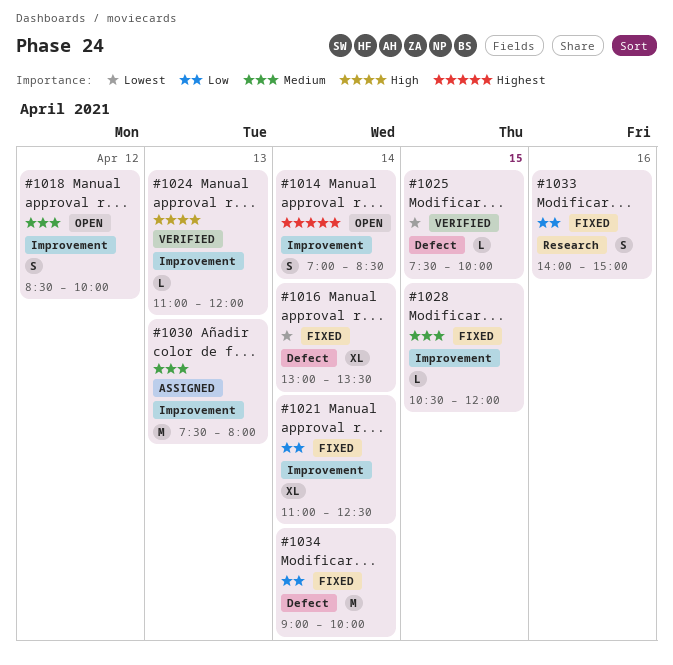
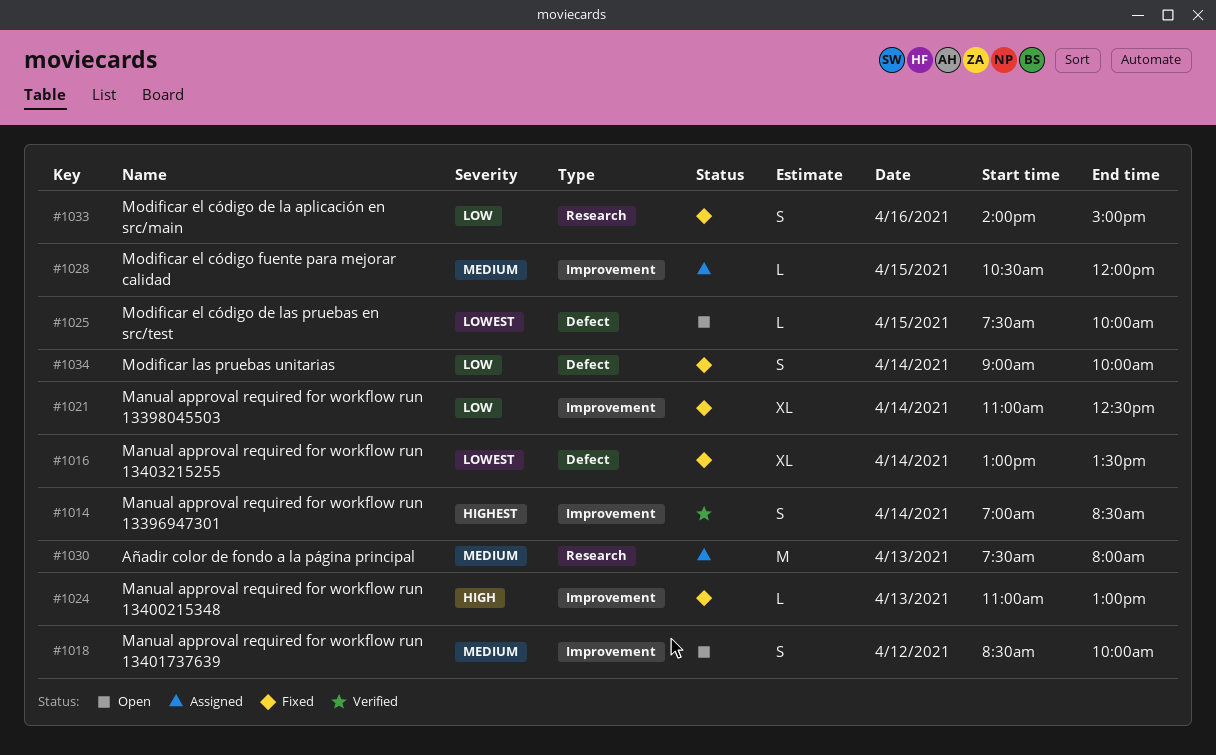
#1014, status: Open -> Verified
#1024, status: Verified -> Fixed
#1024, ends: 12:00 -> 13:00
#1025, status: Verified -> Open
#1028, status: Fixed -> Assigned
#1030, label: Improvement -> Research
#1034, estimate: M -> S

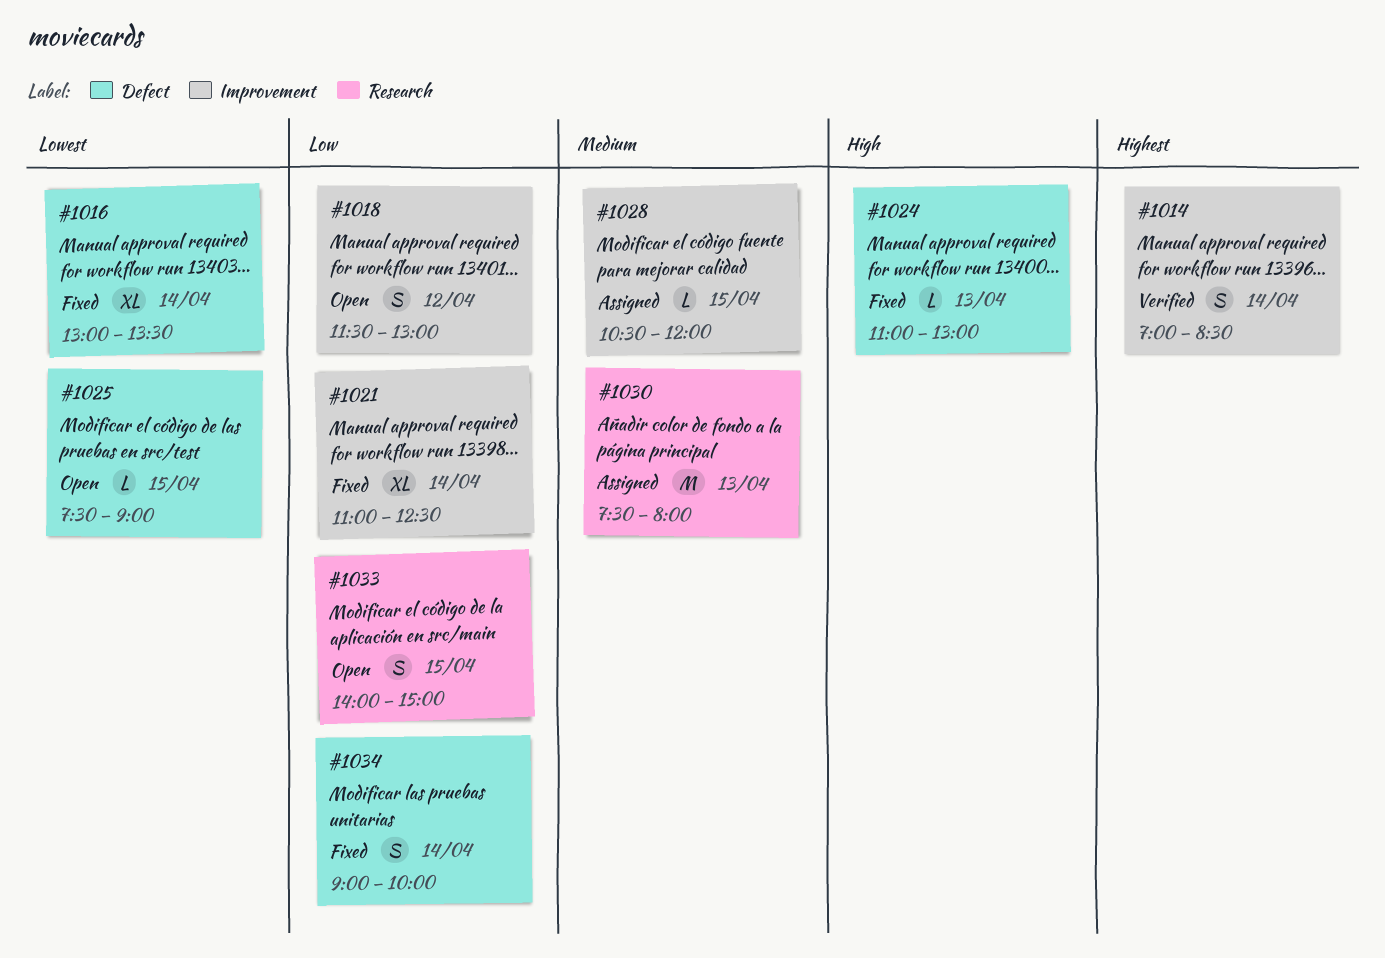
#1018, priority: Medium -> Low
#1018, begins: 08:30 -> 11:30
#1018, ends: 10:00 -> 13:00
#1024, label: Improvement -> Defect
#1025, ends: 10:00 -> 09:00
#1033, status: Fixed -> Open
#1033, day: Apr 16 -> Apr 15

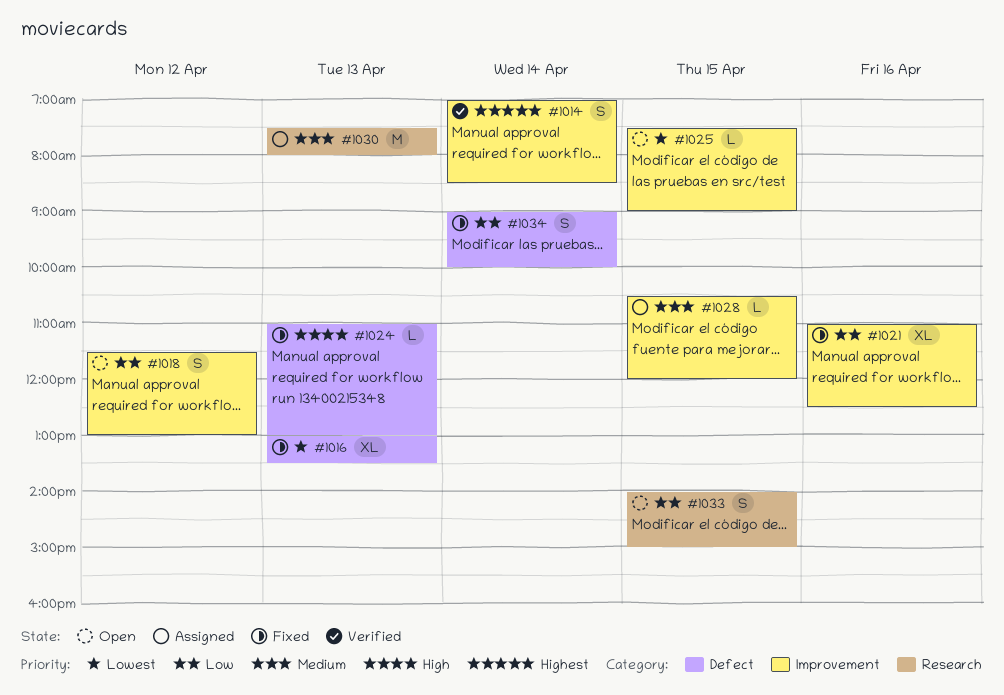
#1016, day: Apr 14 -> Apr 13
#1021, day: Apr 14 -> Apr 16
#1025, label: Defect -> Improvement

